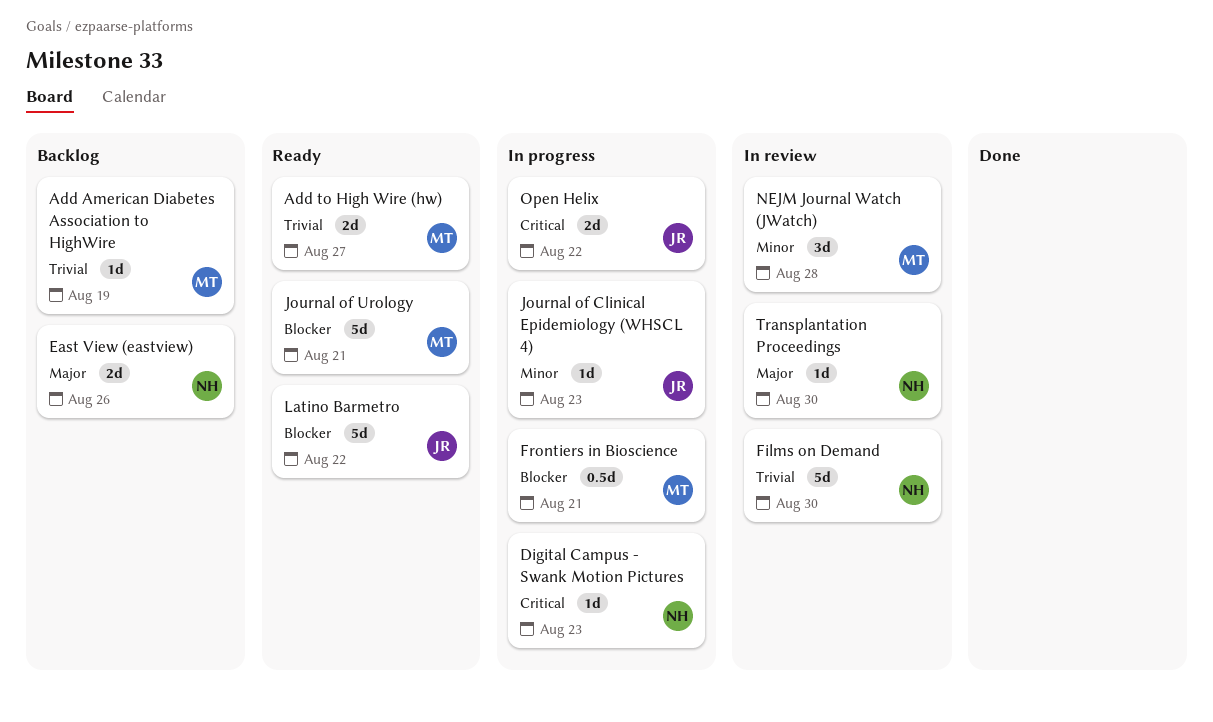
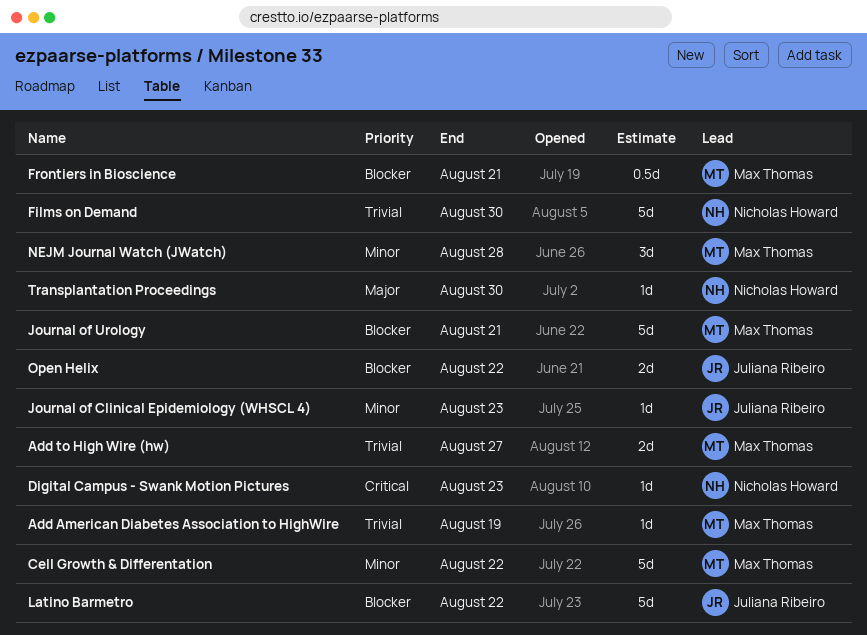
Cell Growth & Differentation: none -> present
East View (eastview): present -> none
Open Helix, priority: Critical -> Blocker

